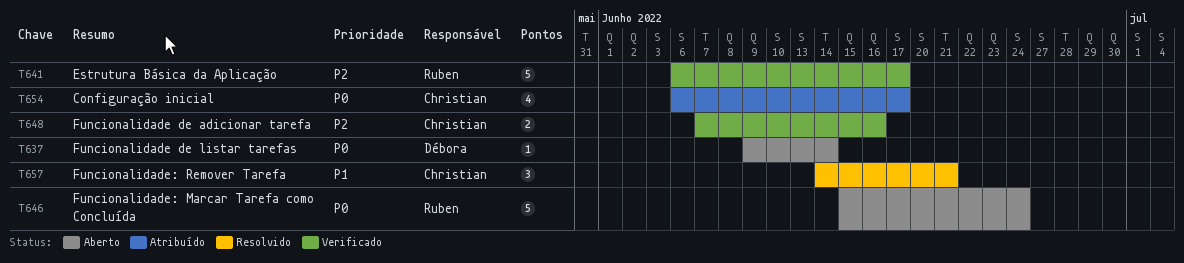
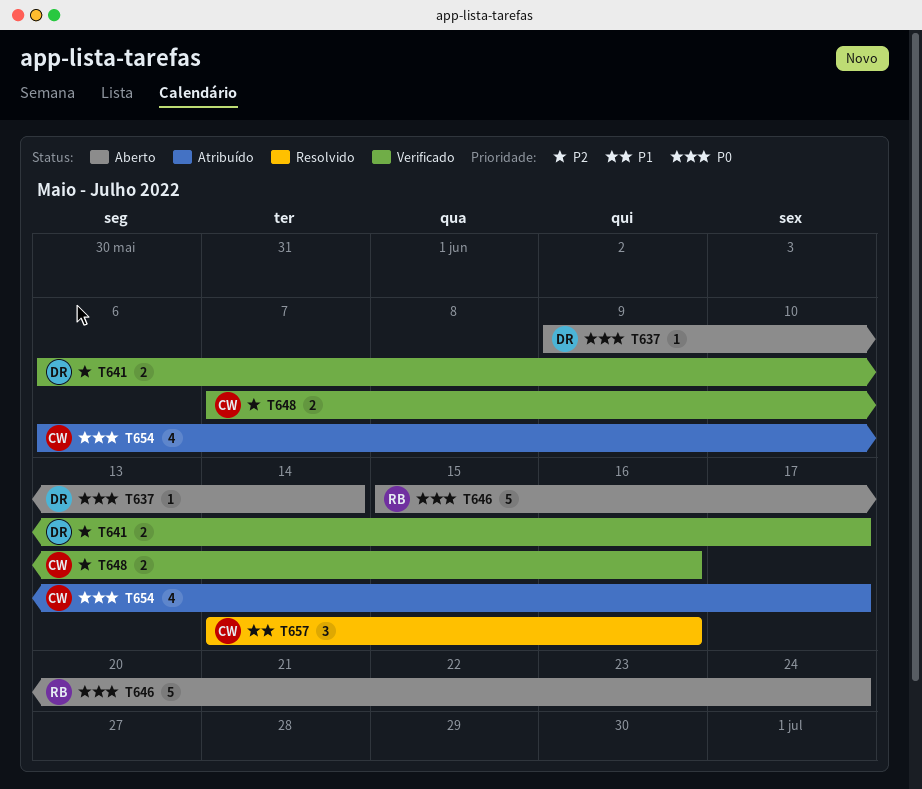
T641, owner: Ruben -> Débora
T641, estimate: 5 -> 2
T657, due: Jun 21 -> Jun 16

